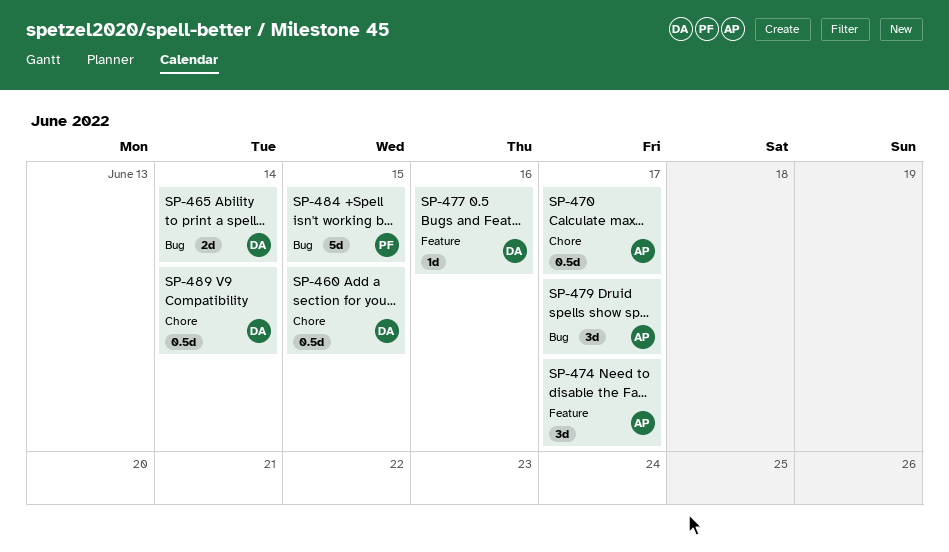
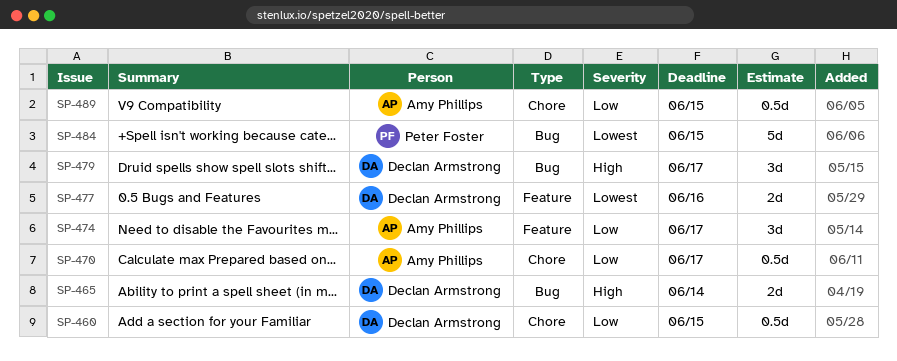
SP-477, estimate: 1d -> 2d
SP-479, owner: Amy Phillips -> Declan Armstrong
SP-489, owner: Declan Armstrong -> Amy Phillips
SP-489, due: Jun 14 -> Jun 15

